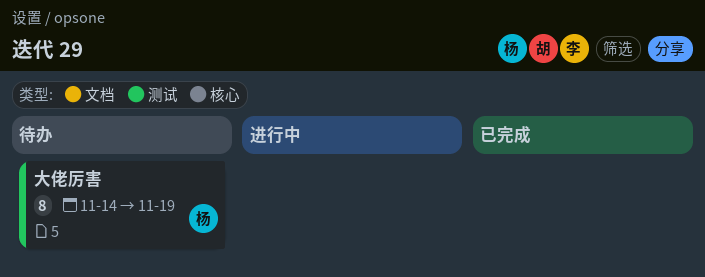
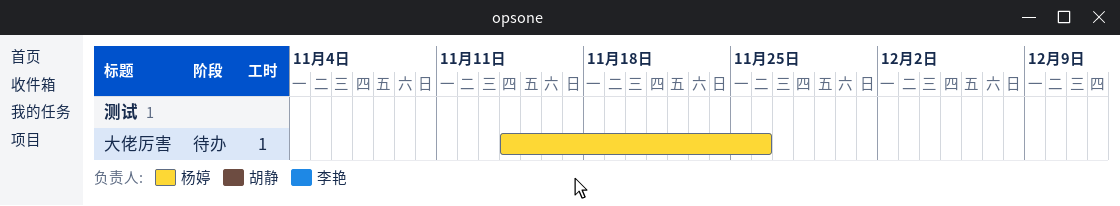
大佬厉害, estimate: 8 -> 1
大佬厉害, due: Nov 19 -> Nov 26

